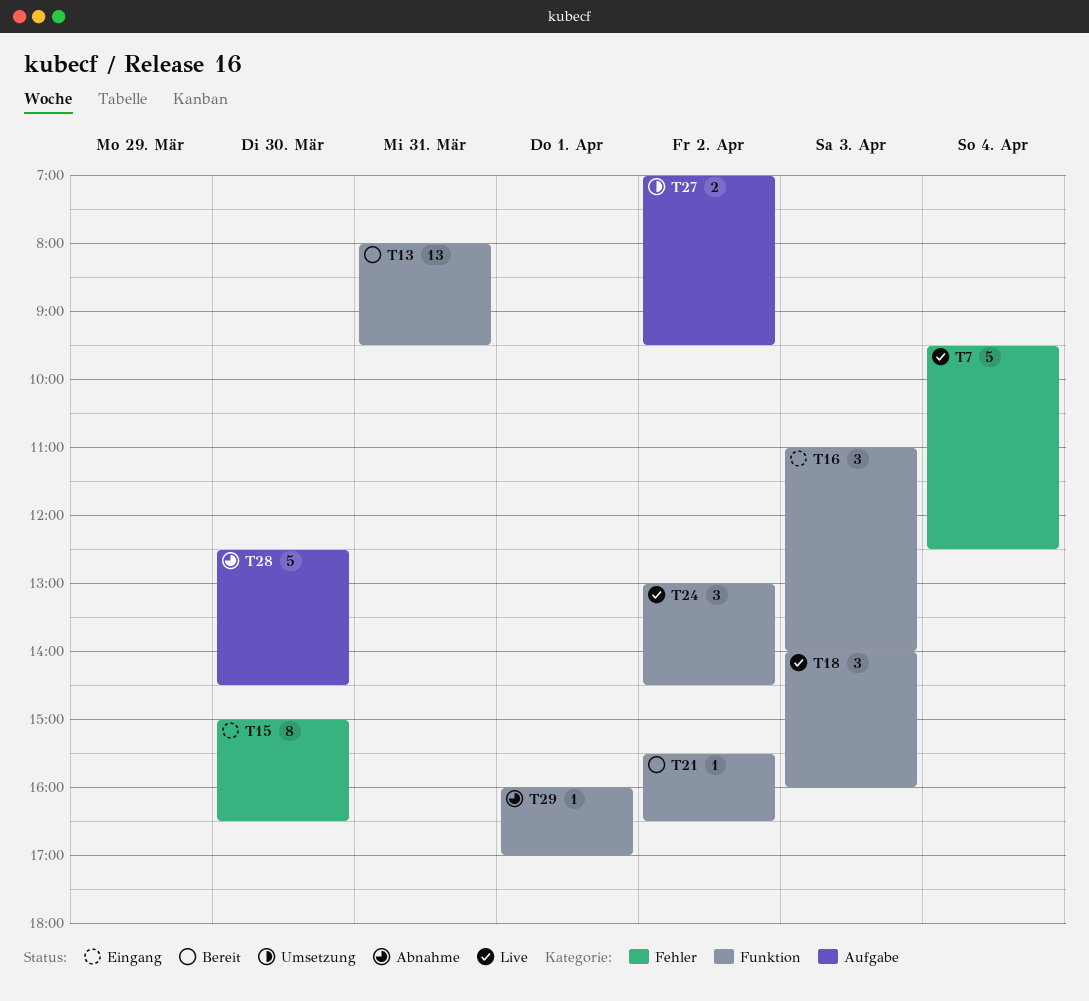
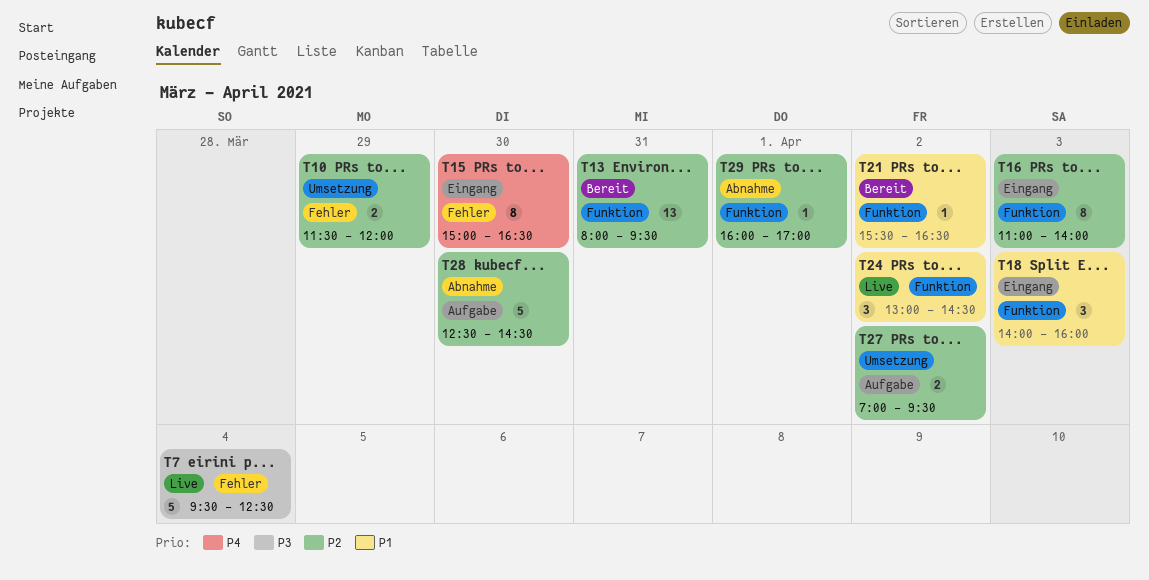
T10: none -> present
T16, estimate: 3 -> 8
T18, status: Live -> Eingang

